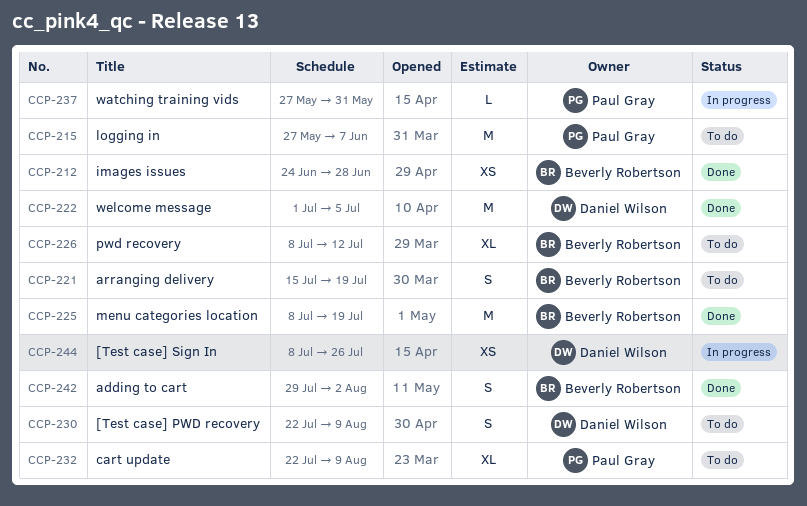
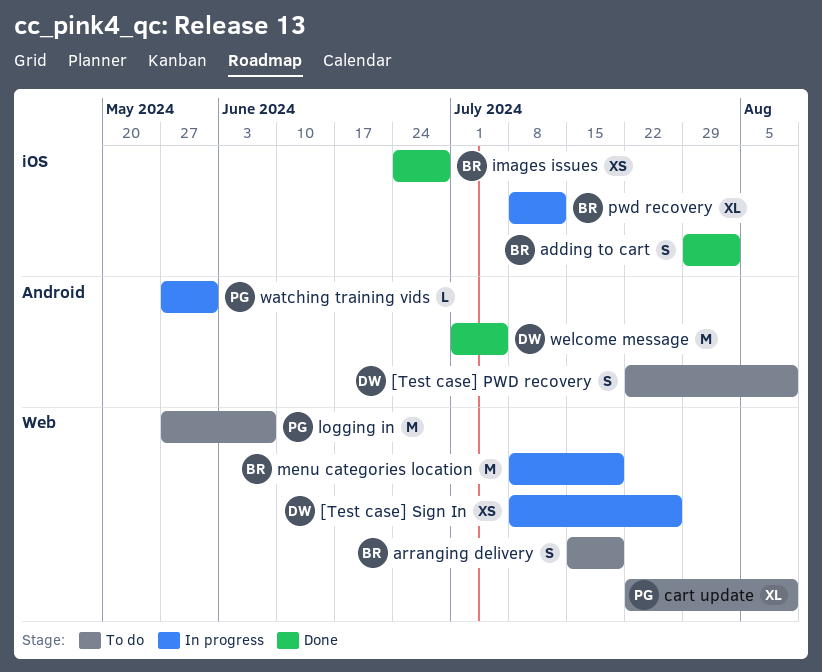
menu categories location, status: Done -> In progress
pwd recovery, status: To do -> In progress

